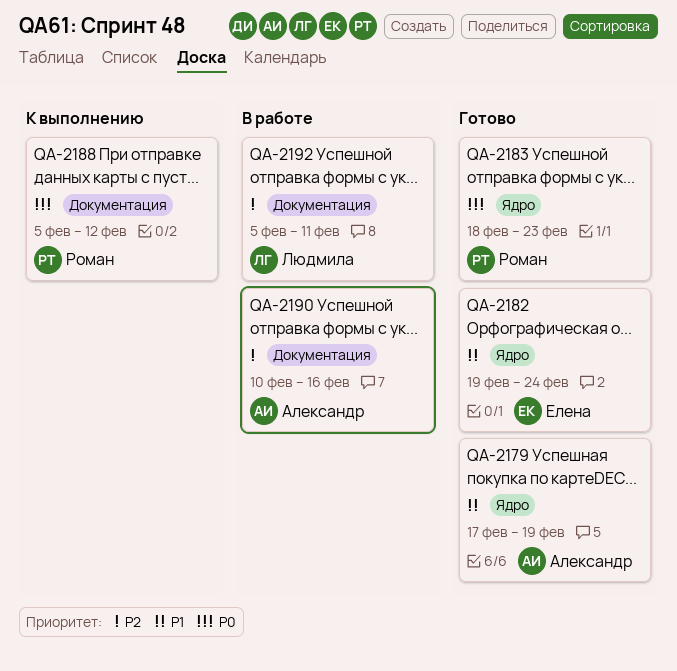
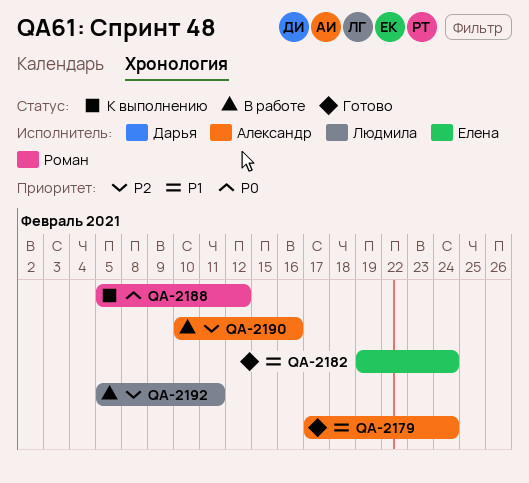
QA-2179, due: Feb 19 -> Feb 24
QA-2183: present -> none

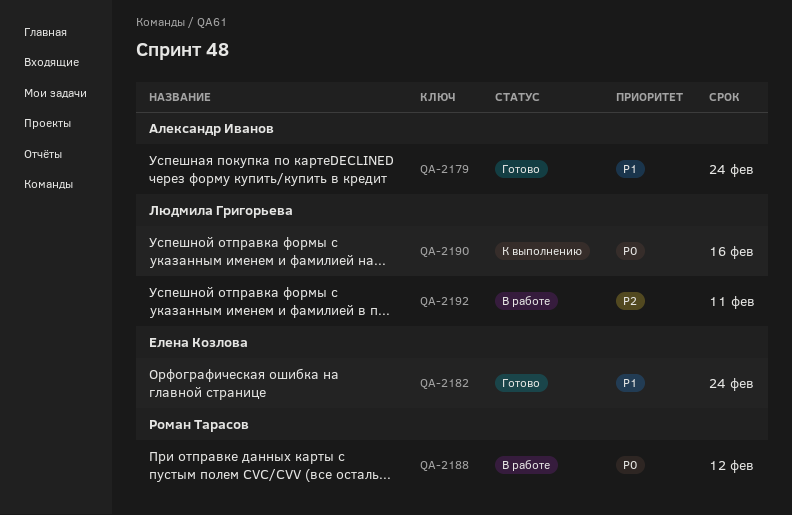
QA-2188, status: К выполнению -> В работе
QA-2190, status: В работе -> К выполнению
QA-2190, owner: Александр Иванов -> Людмила Григорьева
QA-2190, priority: P2 -> P0

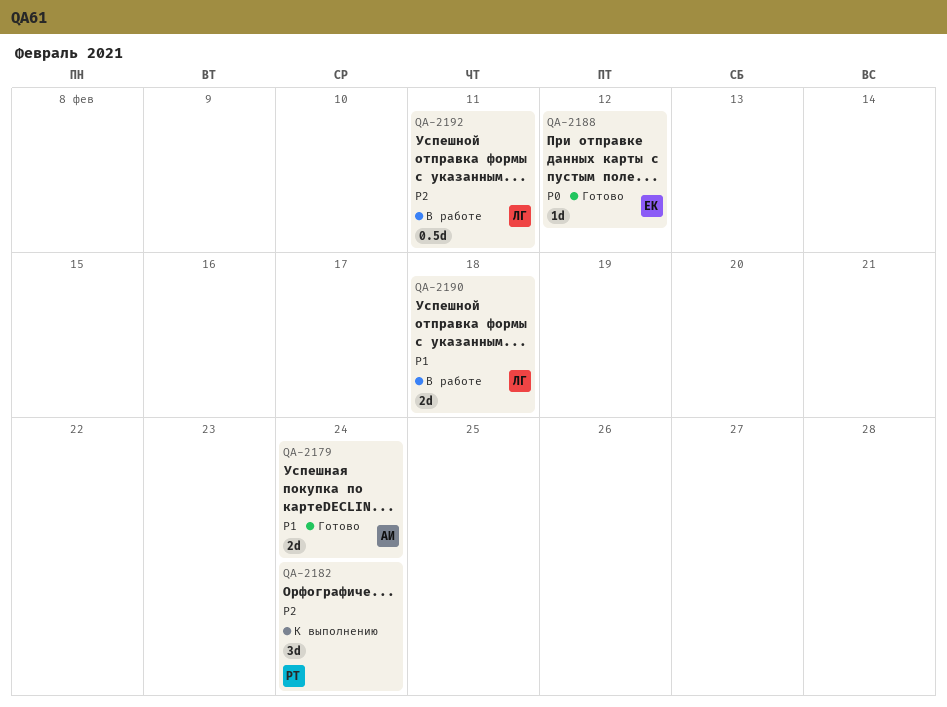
QA-2182, status: Готово -> К выполнению
QA-2182, owner: Елена Козлова -> Роман Тарасов
QA-2182, priority: P1 -> P2
QA-2188, status: В работе -> Готово
QA-2188, owner: Роман Тарасов -> Елена Козлова
QA-2190, status: К выполнению -> В работе
QA-2190, priority: P0 -> P1
QA-2190, due: Feb 16 -> Feb 18

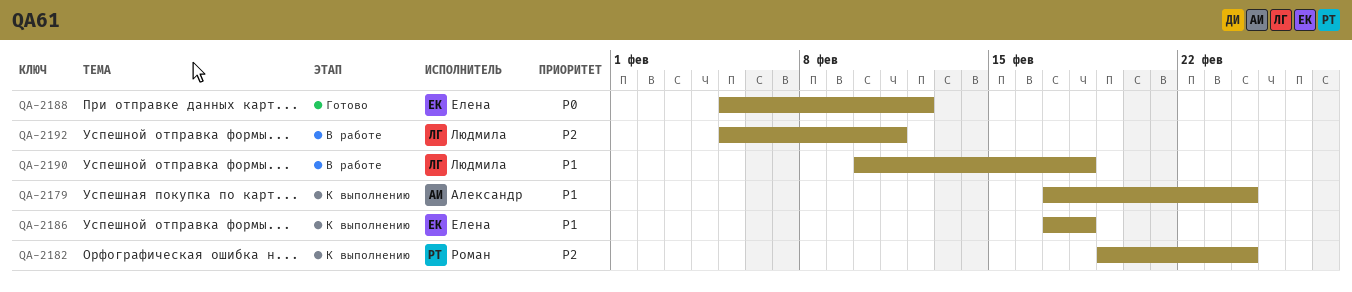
QA-2179, status: Готово -> К выполнению
QA-2186: none -> present

